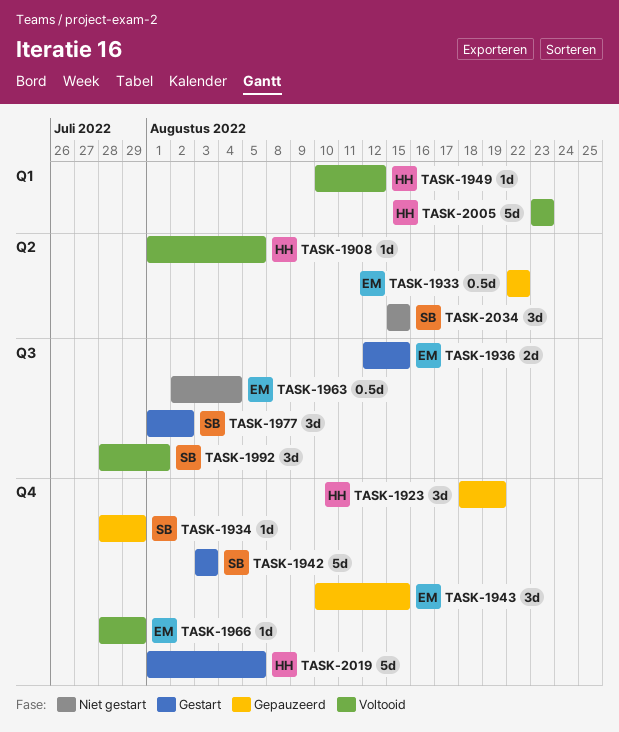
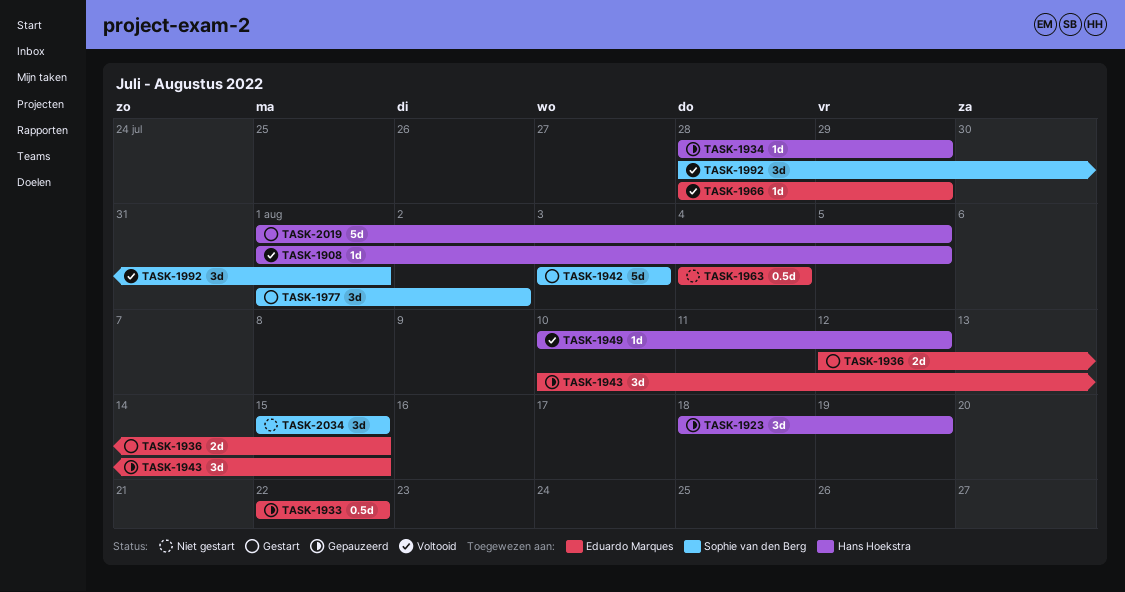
TASK-1934, owner: Sophie van den Berg -> Hans Hoekstra
TASK-1963, start: Aug 2 -> Aug 4
TASK-2005: present -> none

